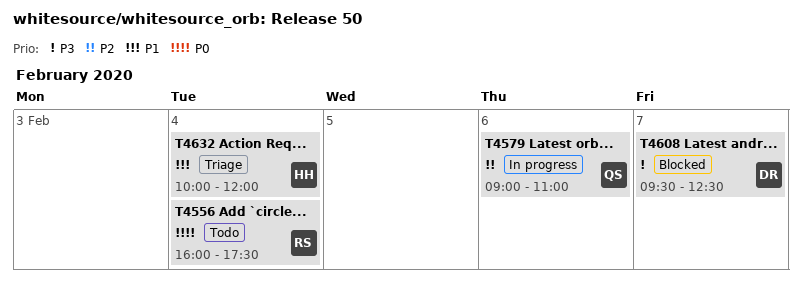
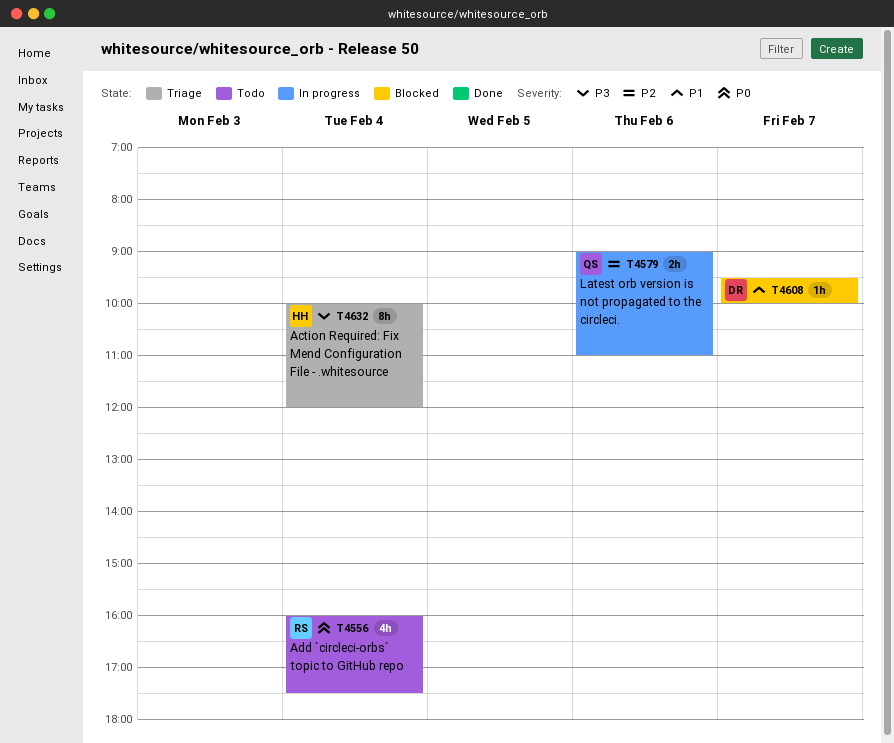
T4608, priority: P3 -> P1
T4608, ends: 12:30 -> 10:00
T4632, priority: P1 -> P3

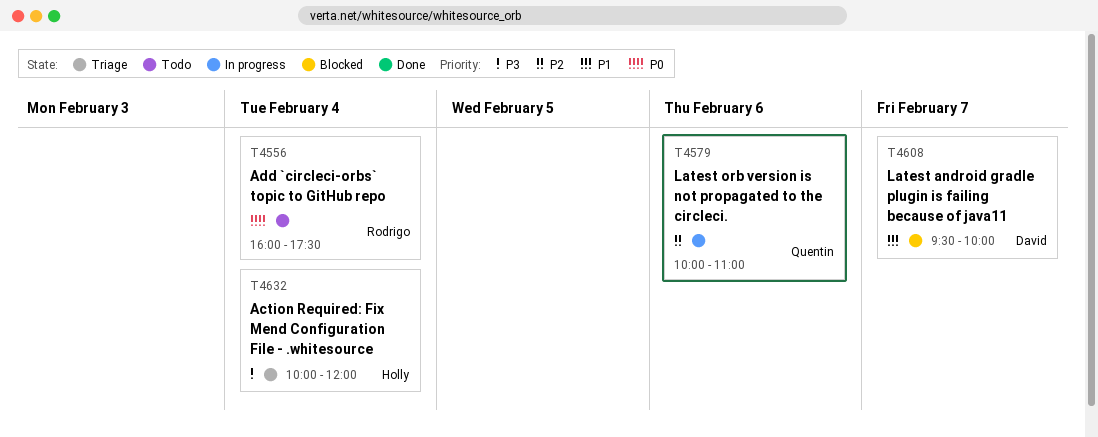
T4579, begins: 09:00 -> 10:00

